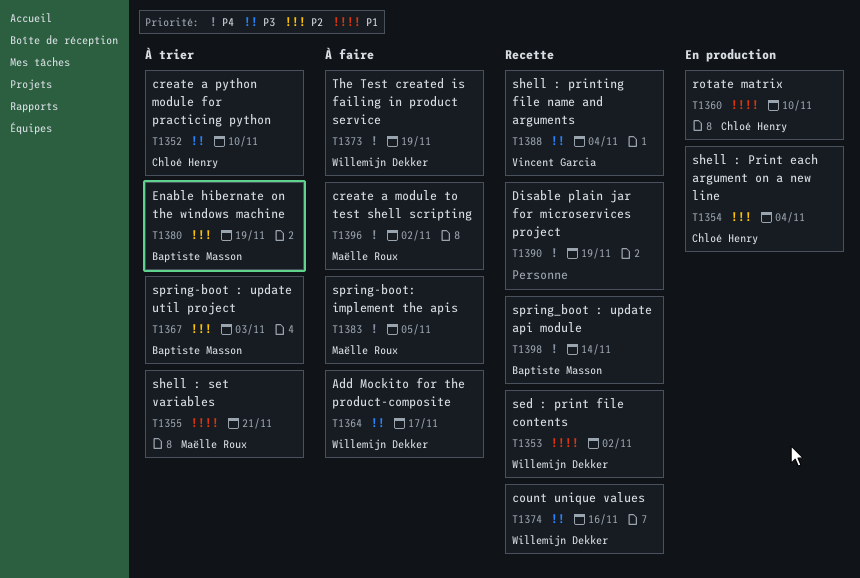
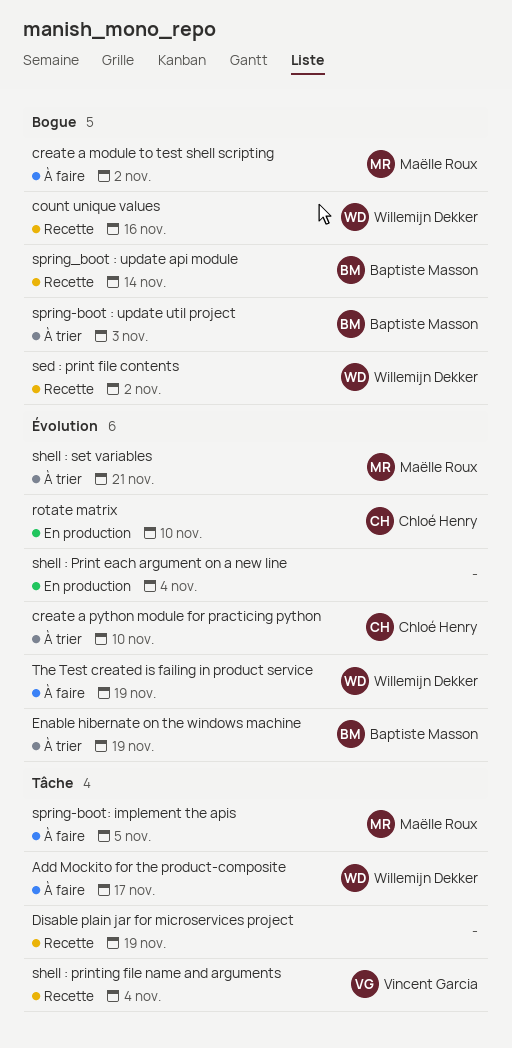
shell : Print each argument on a new line, owner: Chloé Henry -> none

